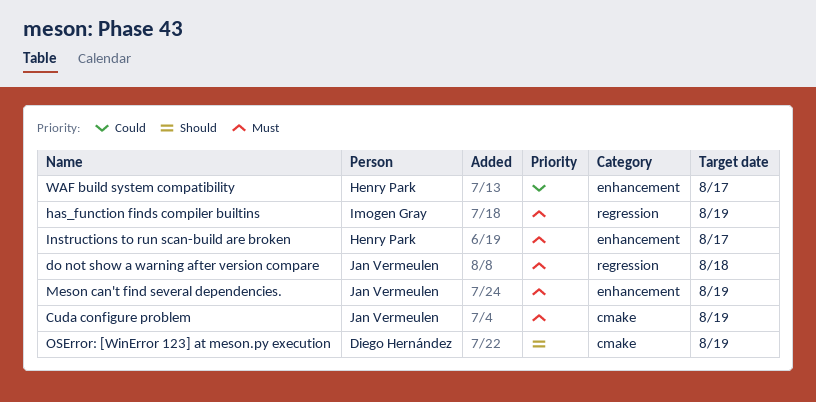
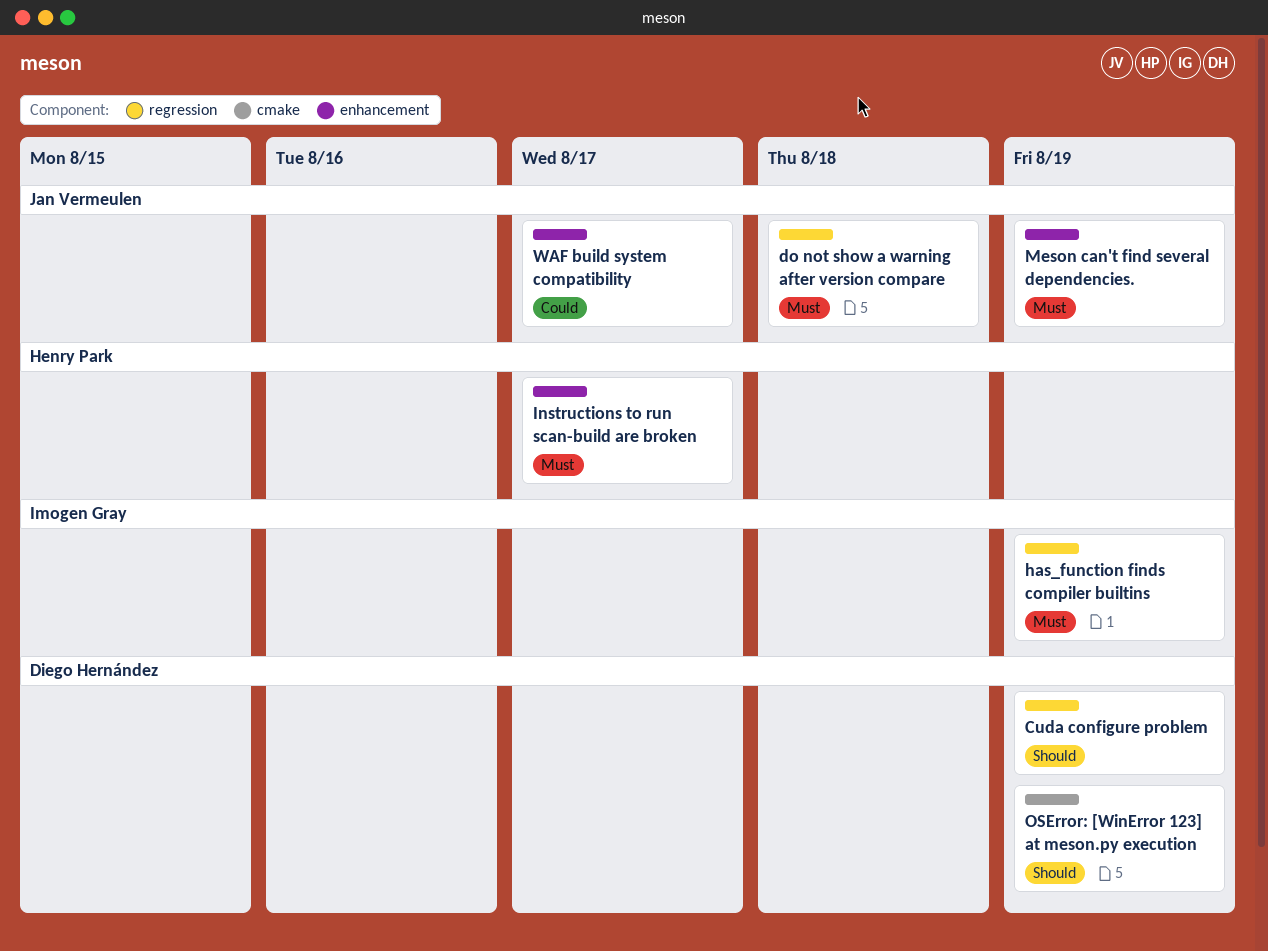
Cuda configure problem, owner: Jan Vermeulen -> Diego Hernández
Cuda configure problem, priority: Must -> Should
Cuda configure problem, label: cmake -> regression
WAF build system compatibility, owner: Henry Park -> Jan Vermeulen

